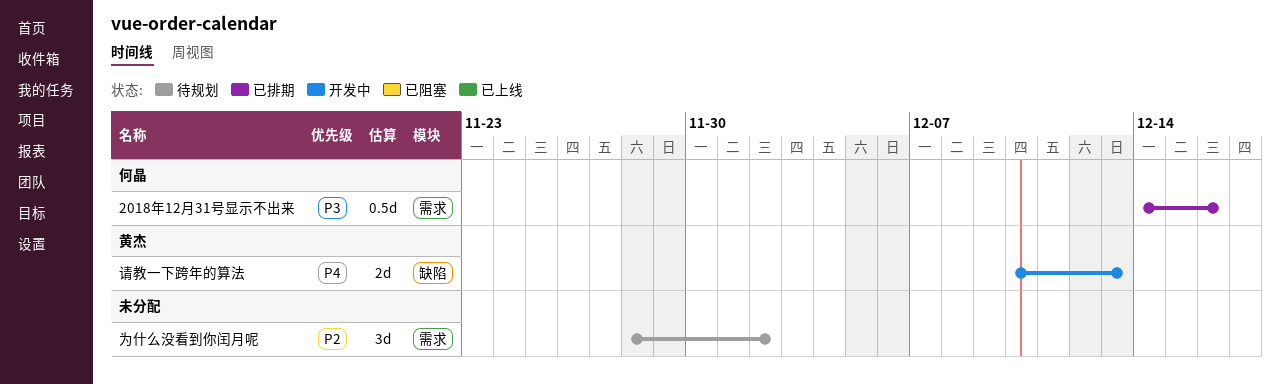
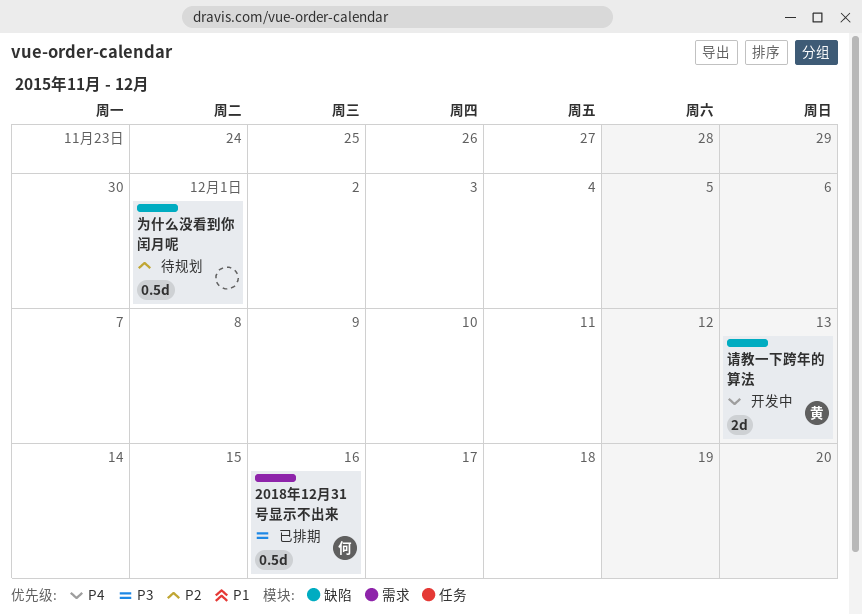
为什么没看到你闰月呢, label: 需求 -> 缺陷
为什么没看到你闰月呢, estimate: 3d -> 0.5d
为什么没看到你闰月呢, due: Dec 2 -> Dec 1

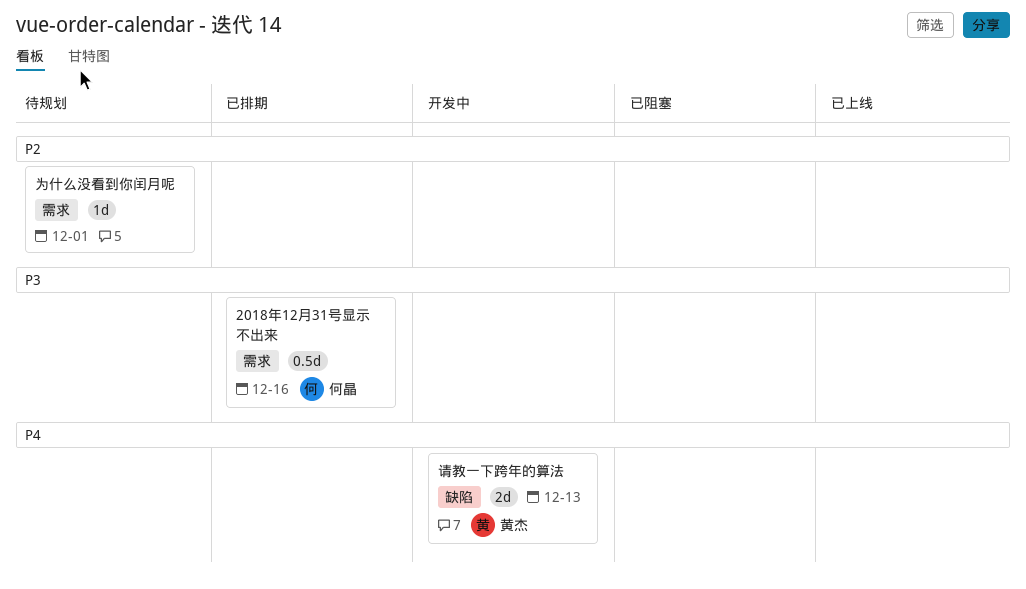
为什么没看到你闰月呢, label: 缺陷 -> 需求
为什么没看到你闰月呢, estimate: 0.5d -> 1d

